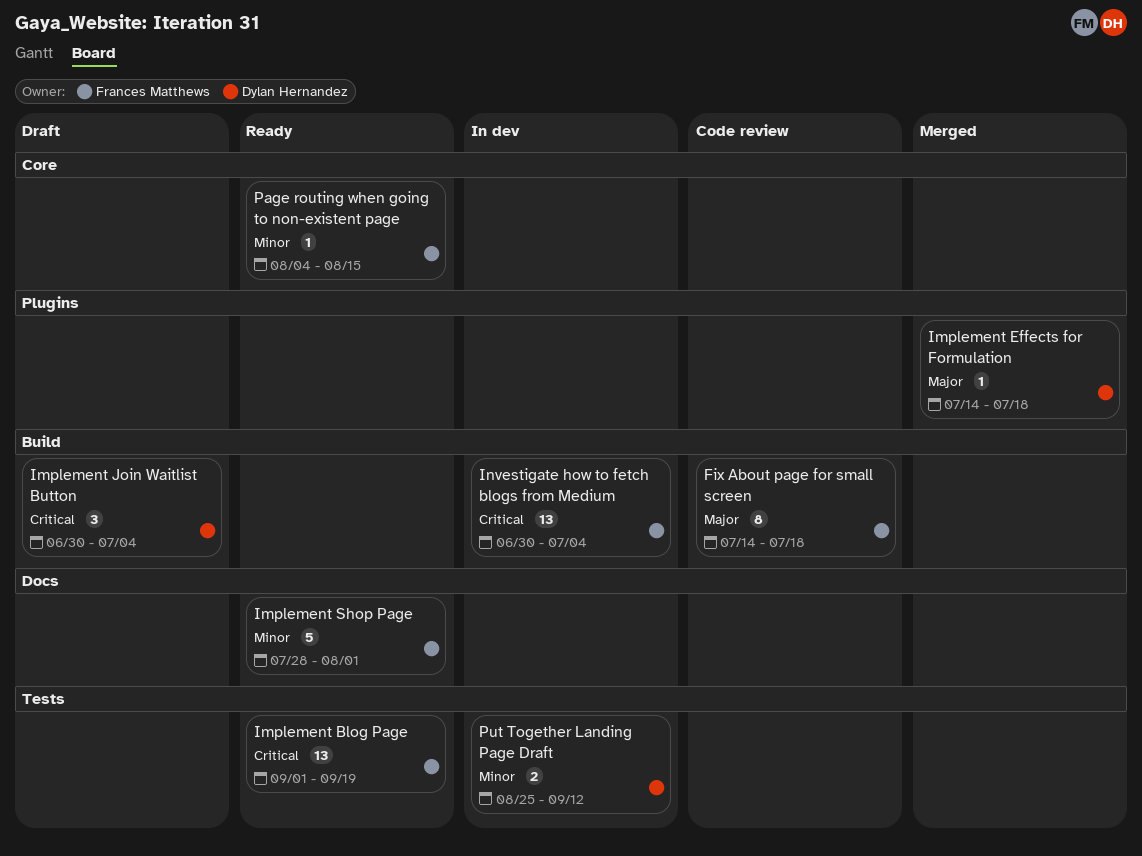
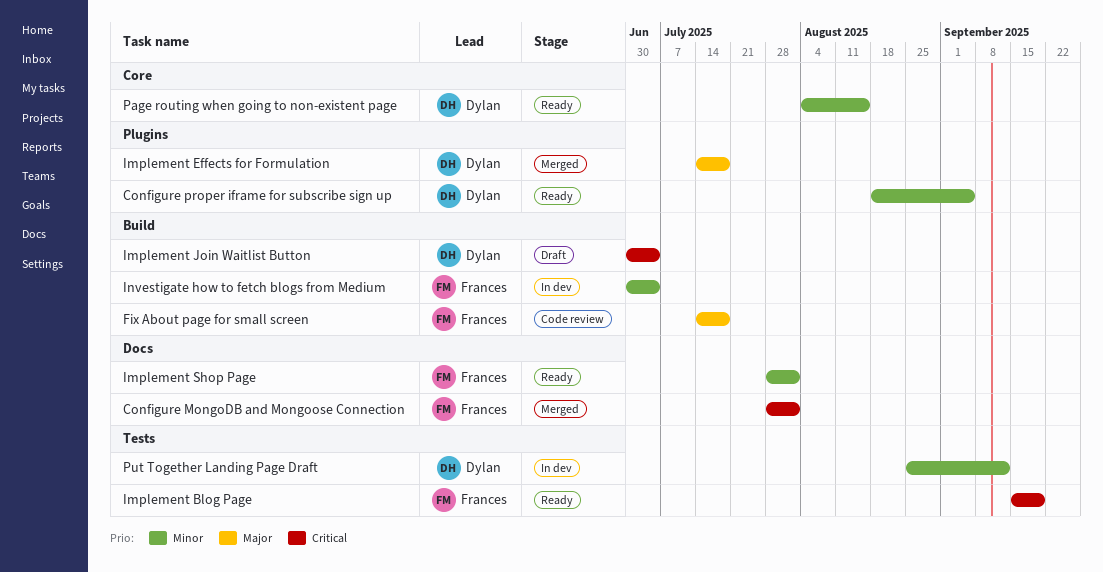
Configure MongoDB and Mongoose Connection: none -> present
Configure proper iframe for subscribe sign up: none -> present
Implement Blog Page, start: Sep 1 -> Sep 15
Investigate how to fetch blogs from Medium, priority: Critical -> Minor
Page routing when going to non-existent page, owner: Frances Matthews -> Dylan Hernandez

